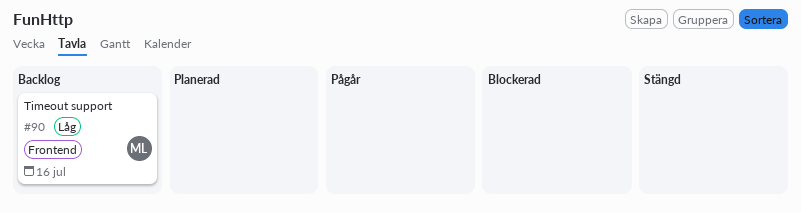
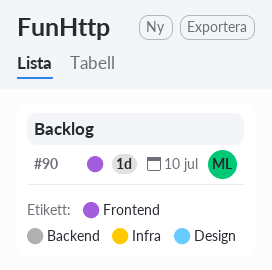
#90, due: Jul 16 -> Jul 10

